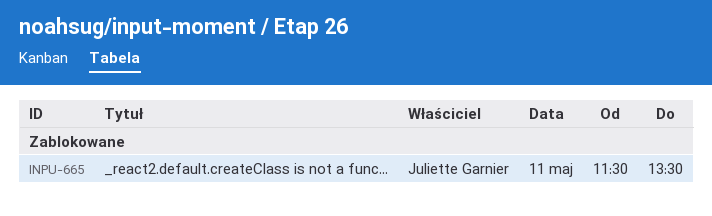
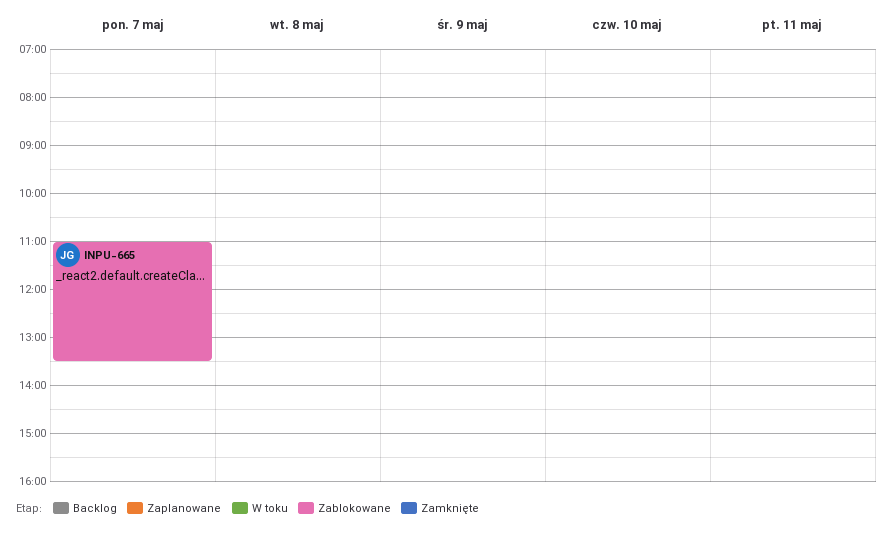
INPU-665, day: May 11 -> May 7
INPU-665, begins: 11:30 -> 11:00

